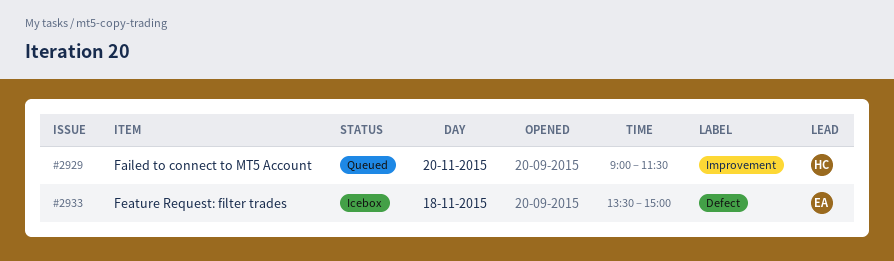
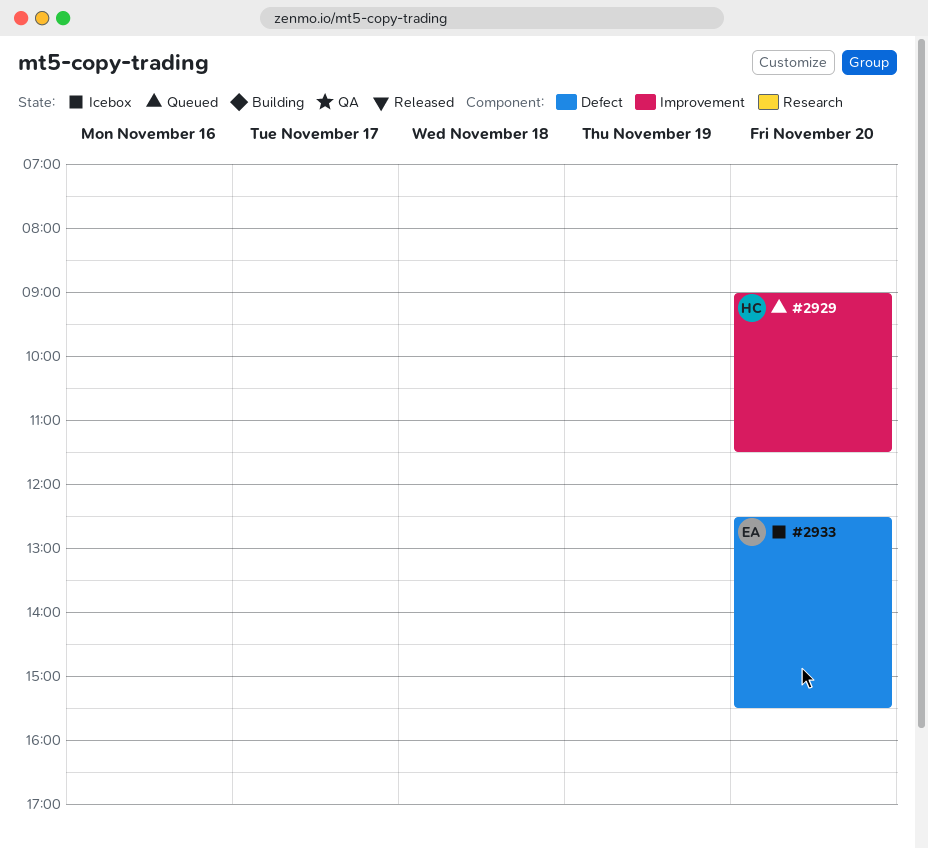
#2933, day: Nov 18 -> Nov 20
#2933, begins: 13:30 -> 12:30
#2933, ends: 15:00 -> 15:30

